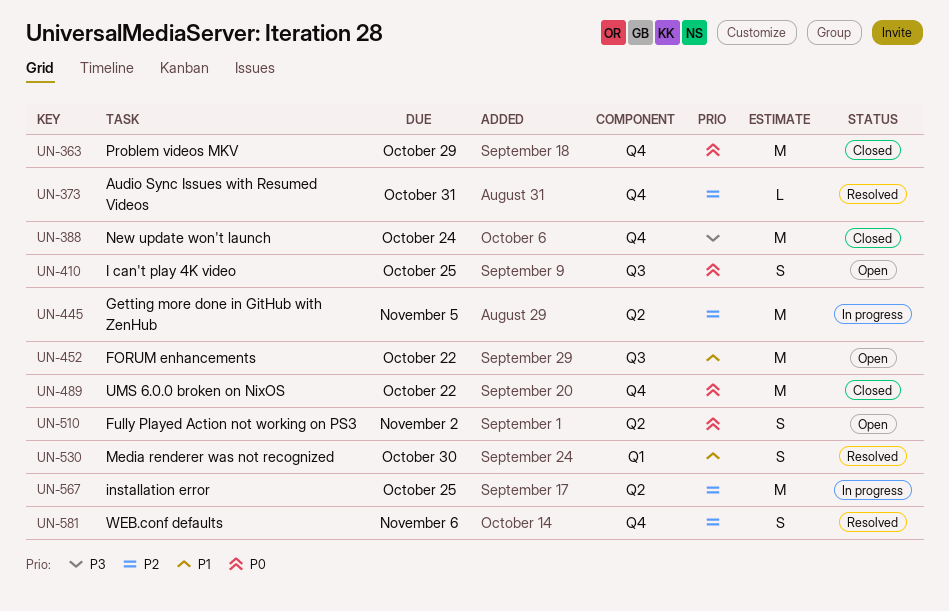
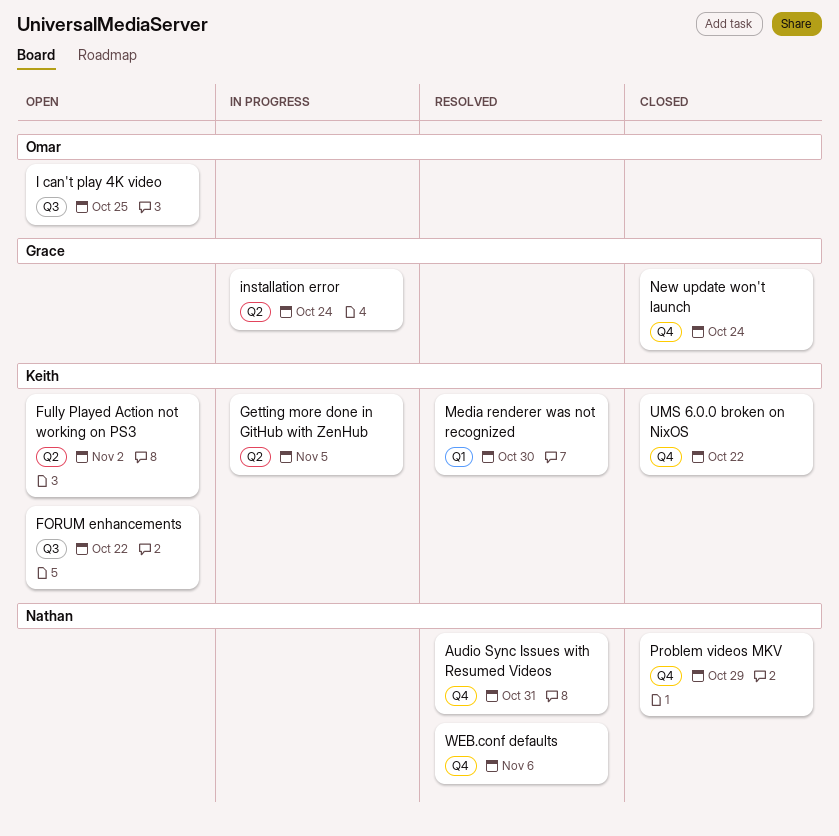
installation error, due: Oct 25 -> Oct 24

